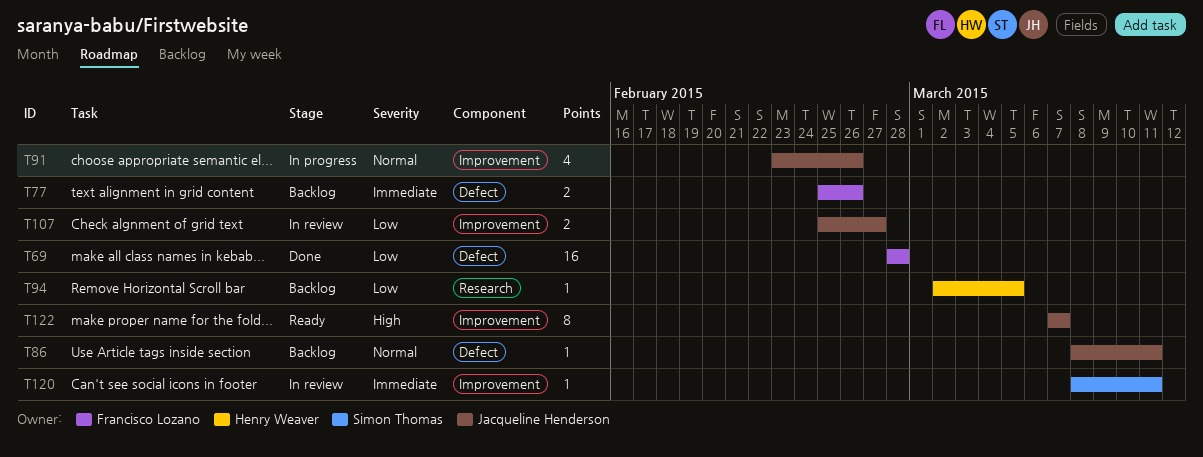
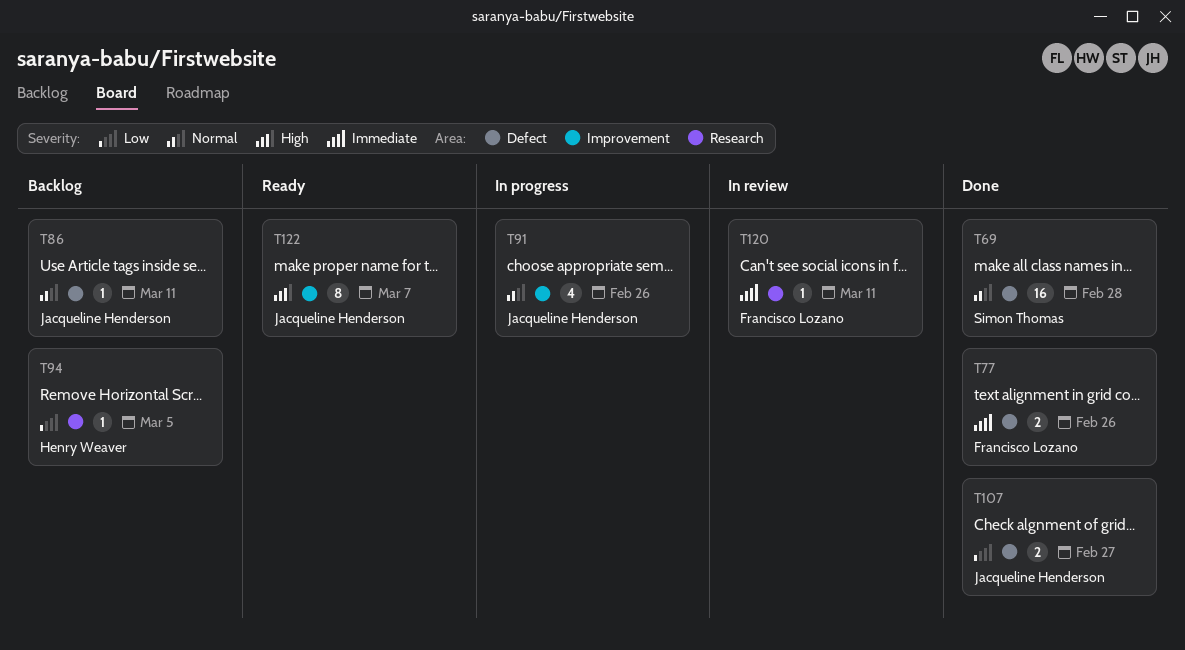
T69, owner: Francisco Lozano -> Simon Thomas
T69, priority: Low -> Normal
T77, status: Backlog -> Done
T107, status: In review -> Done
T107, label: Improvement -> Defect
T120, owner: Simon Thomas -> Francisco Lozano
T120, label: Improvement -> Research

